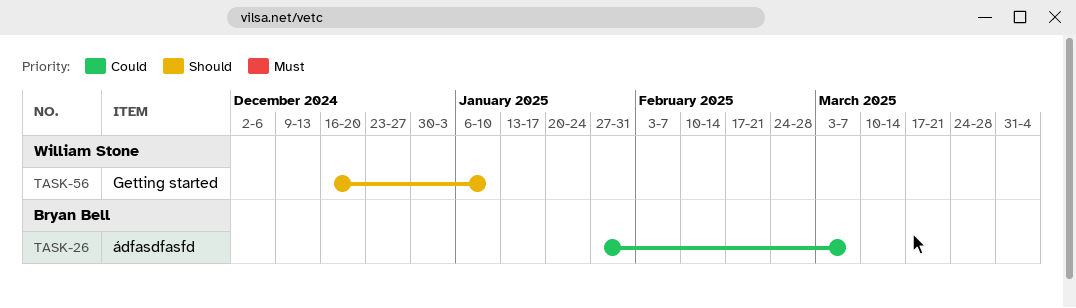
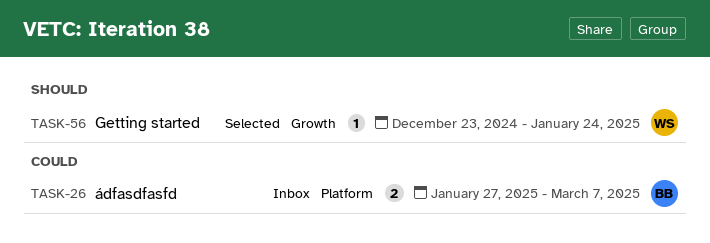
TASK-56, start: Dec 16 -> Dec 23
TASK-56, due: Jan 10 -> Jan 24

